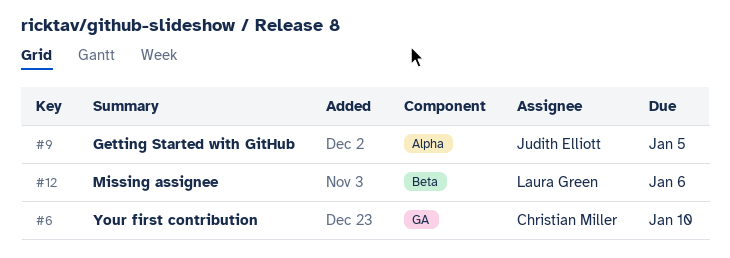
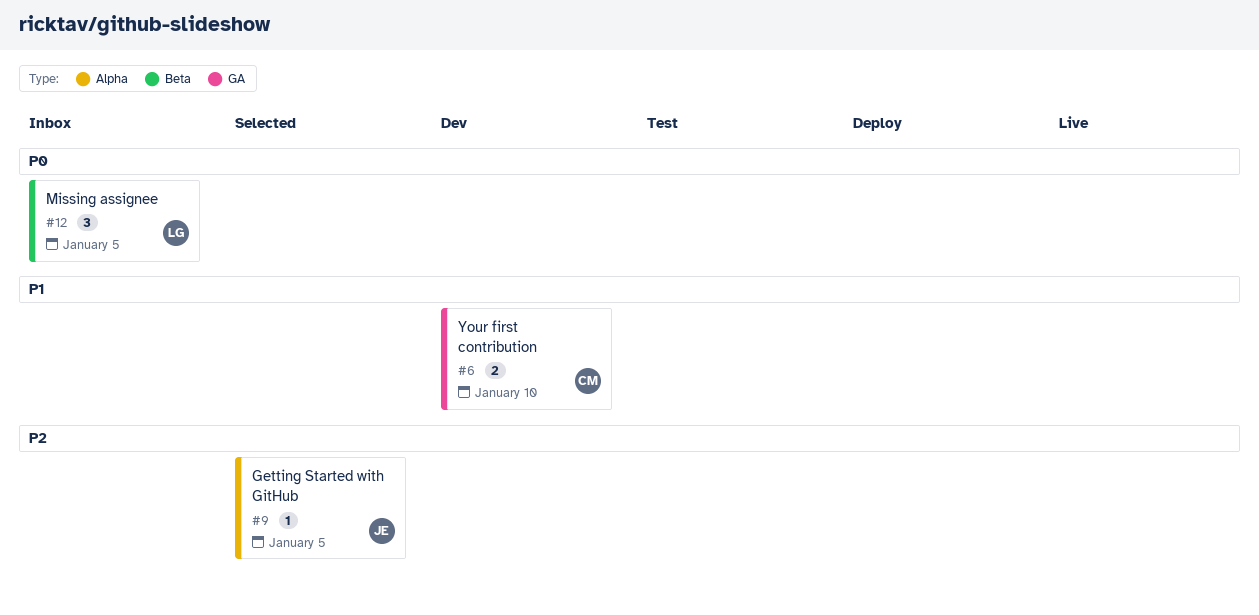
#12, due: Jan 6 -> Jan 5

